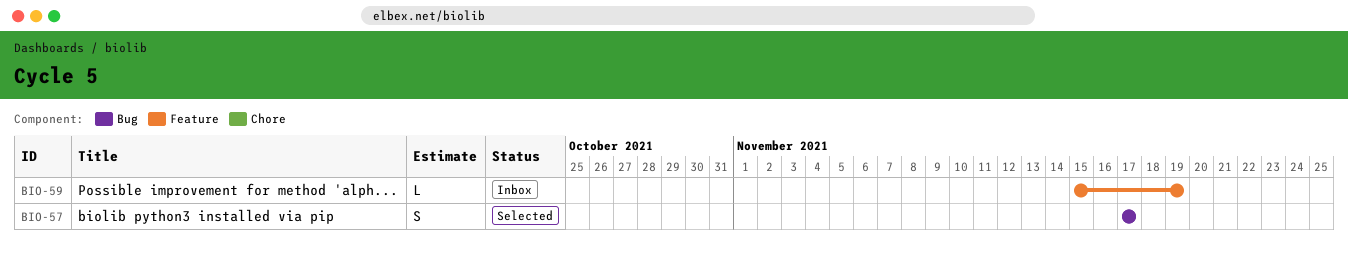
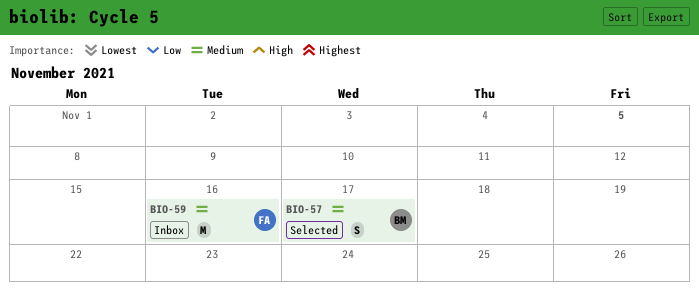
BIO-59, estimate: L -> M
BIO-59, due: Nov 19 -> Nov 16

